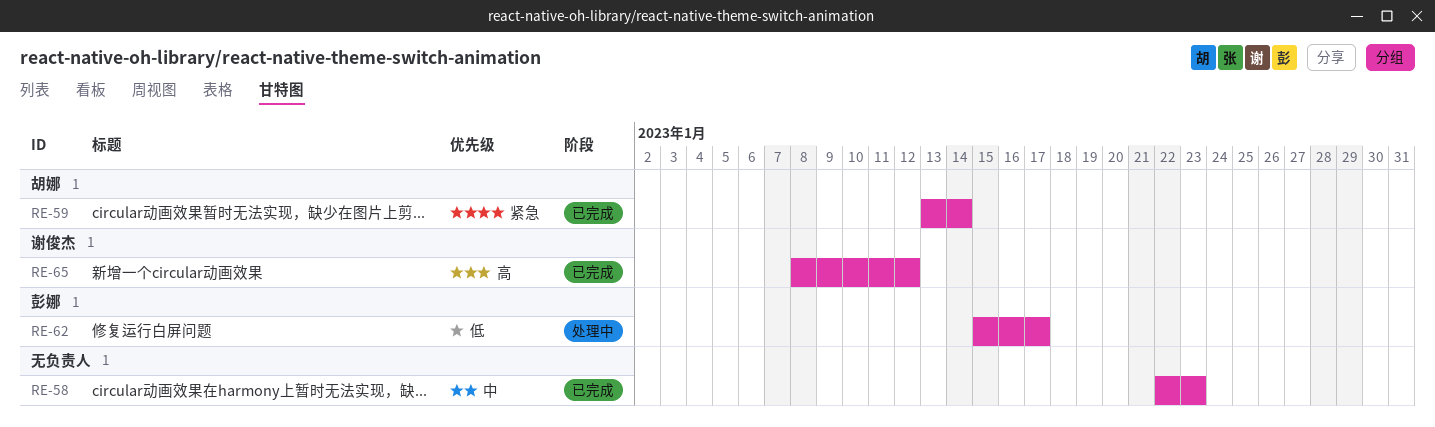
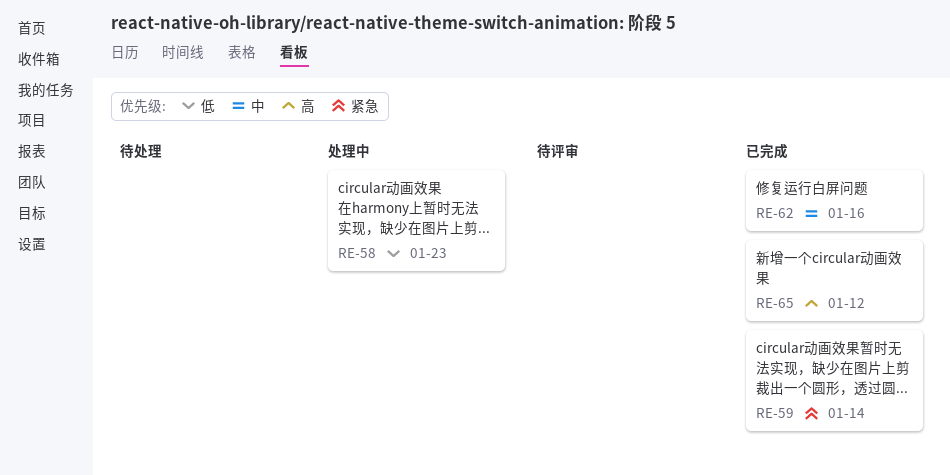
RE-58, status: 已完成 -> 处理中
RE-58, priority: 中 -> 低
RE-62, status: 处理中 -> 已完成
RE-62, priority: 低 -> 中
RE-62, due: Jan 17 -> Jan 16

